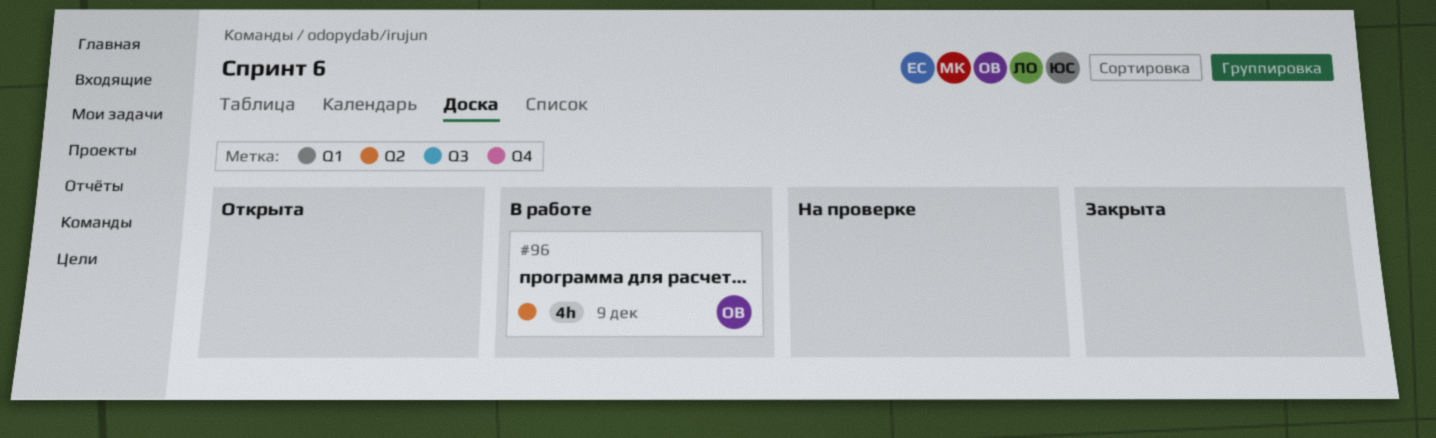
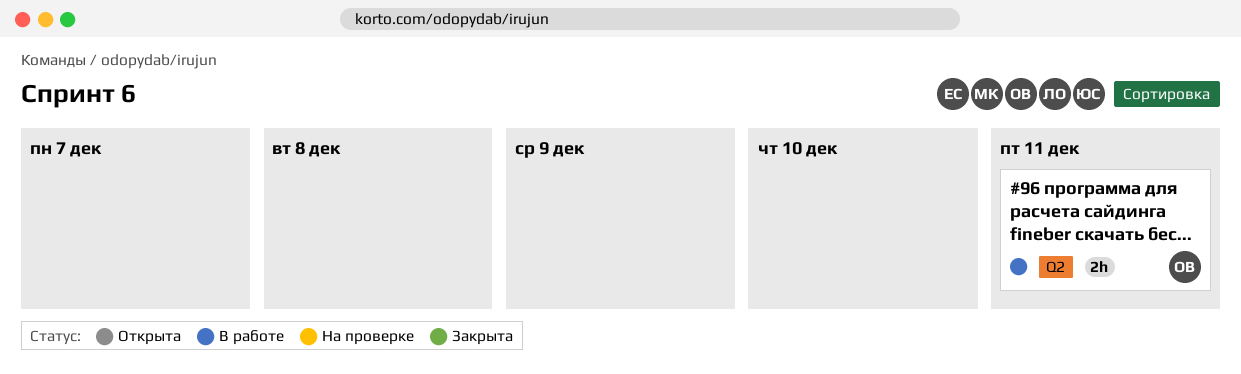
#96, estimate: 4h -> 2h
#96, due: Dec 9 -> Dec 11

